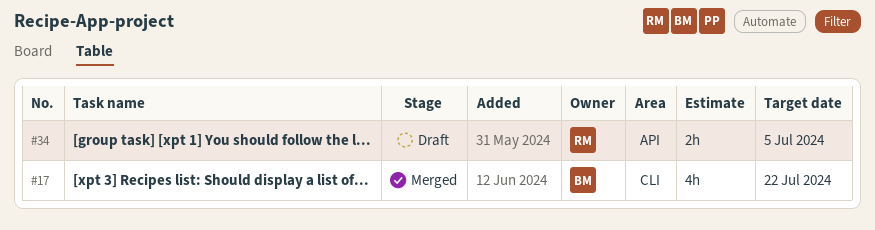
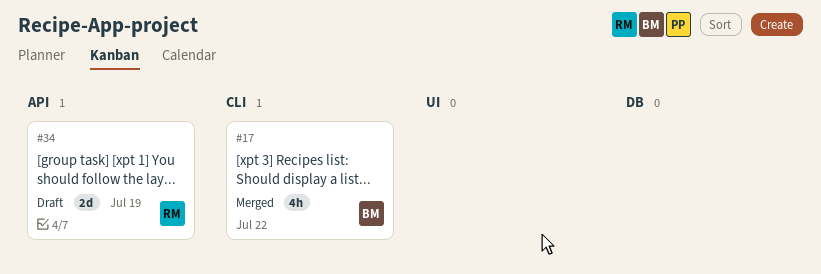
#34, estimate: 2h -> 2d
#34, due: Jul 5 -> Jul 19

